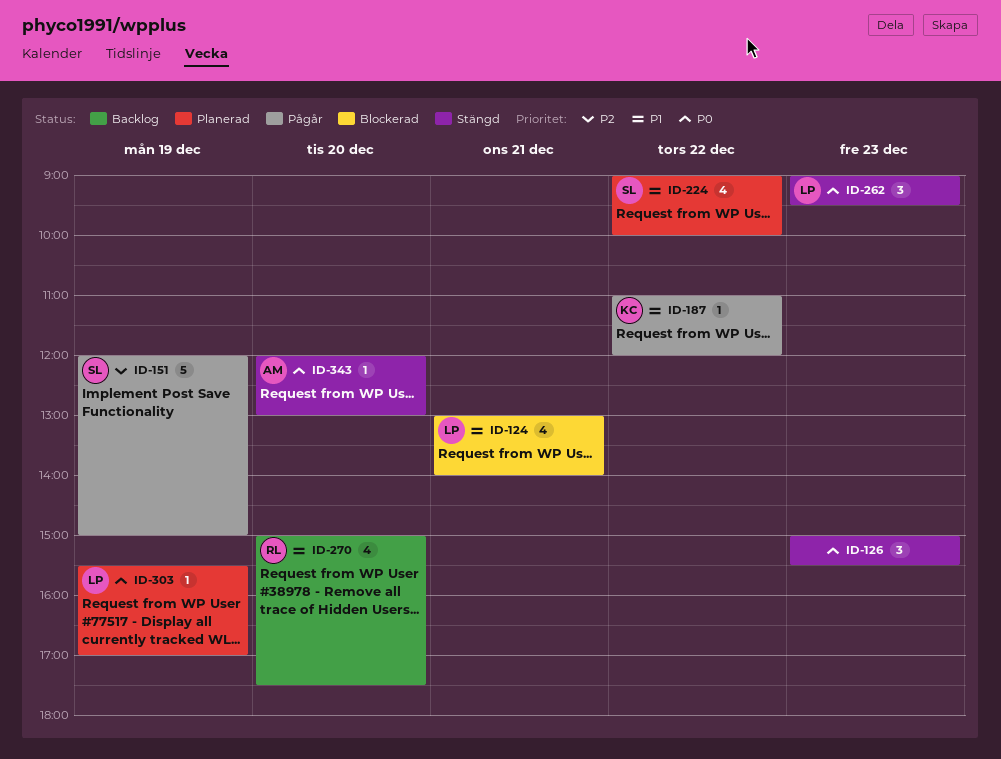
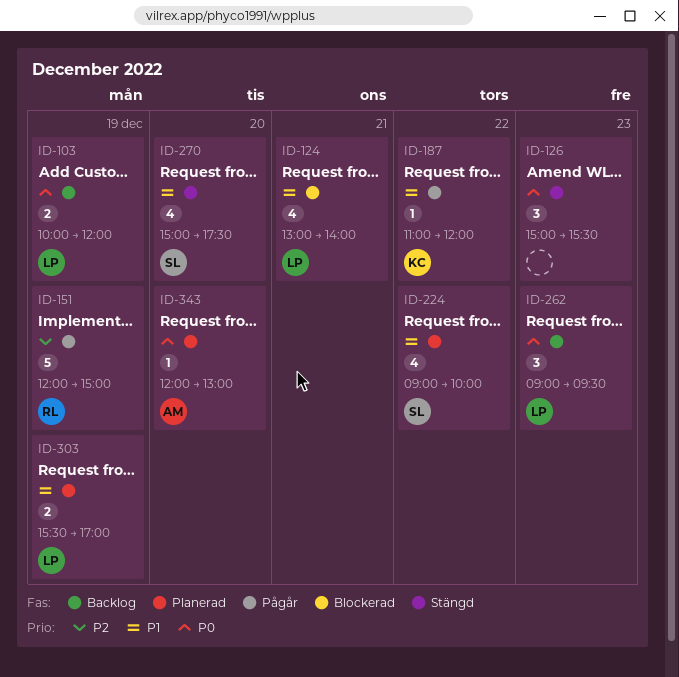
ID-103: none -> present
ID-151, owner: SL -> RL
ID-262, status: Stängd -> Backlog
ID-270, status: Backlog -> Stängd
ID-270, owner: RL -> SL
ID-303, priority: P0 -> P1
ID-303, estimate: 1 -> 2
ID-343, status: Stängd -> Planerad

